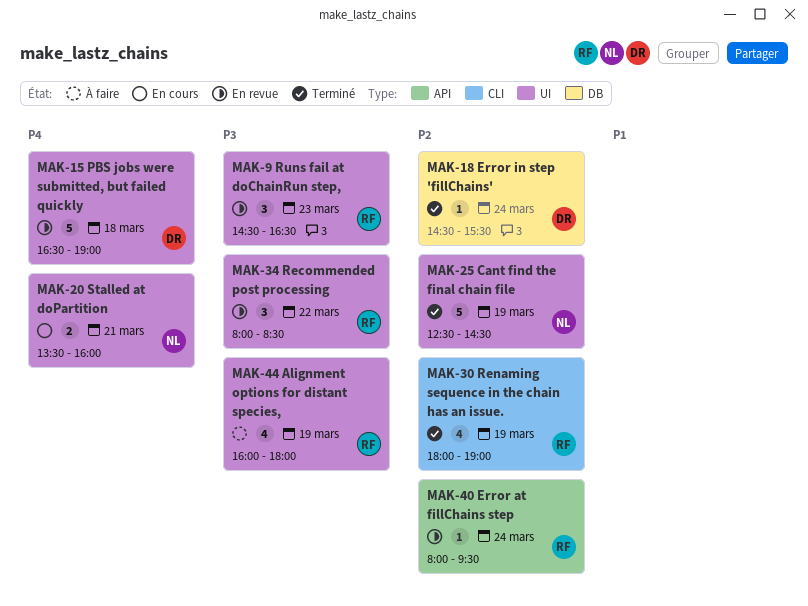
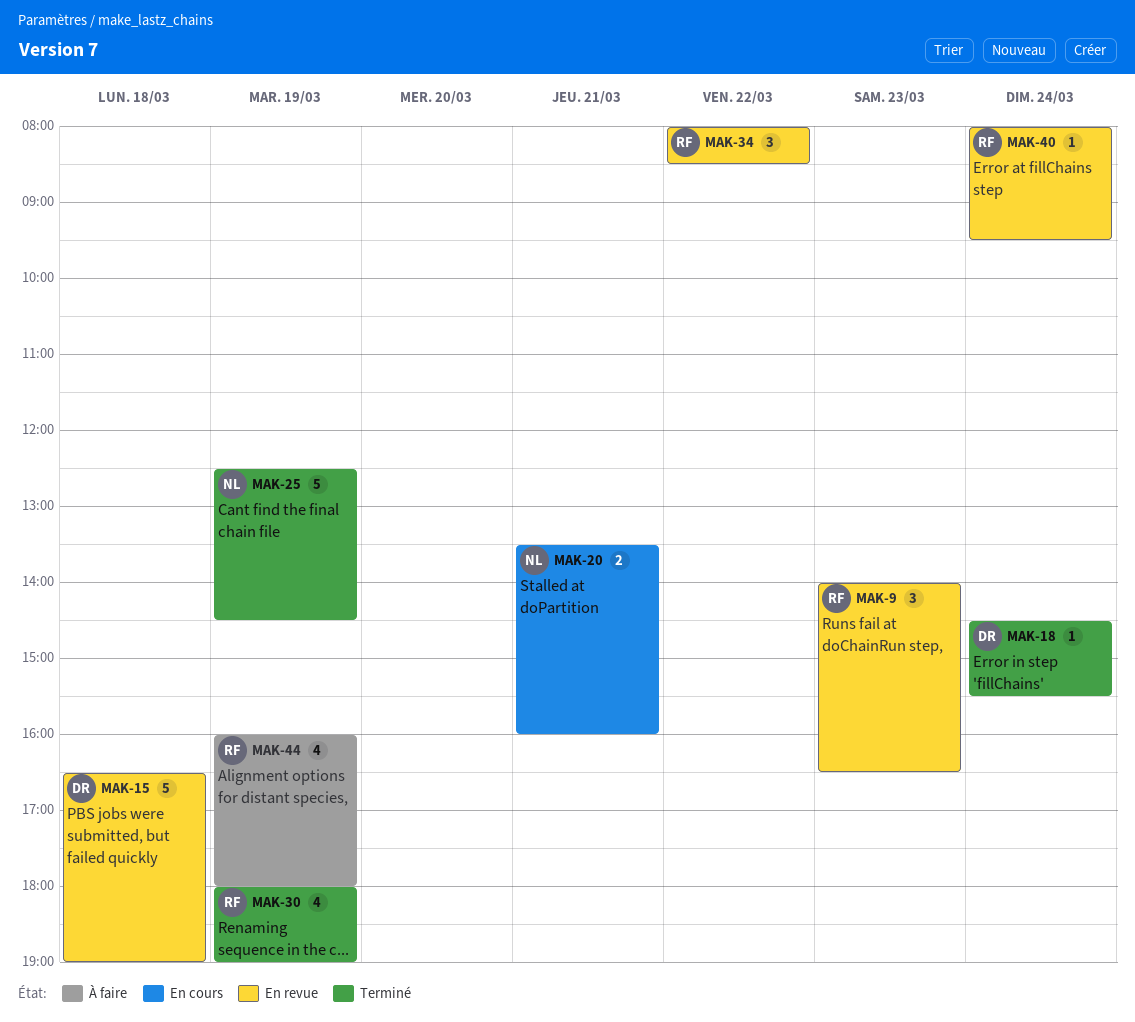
MAK-9, begins: 14:30 -> 14:00

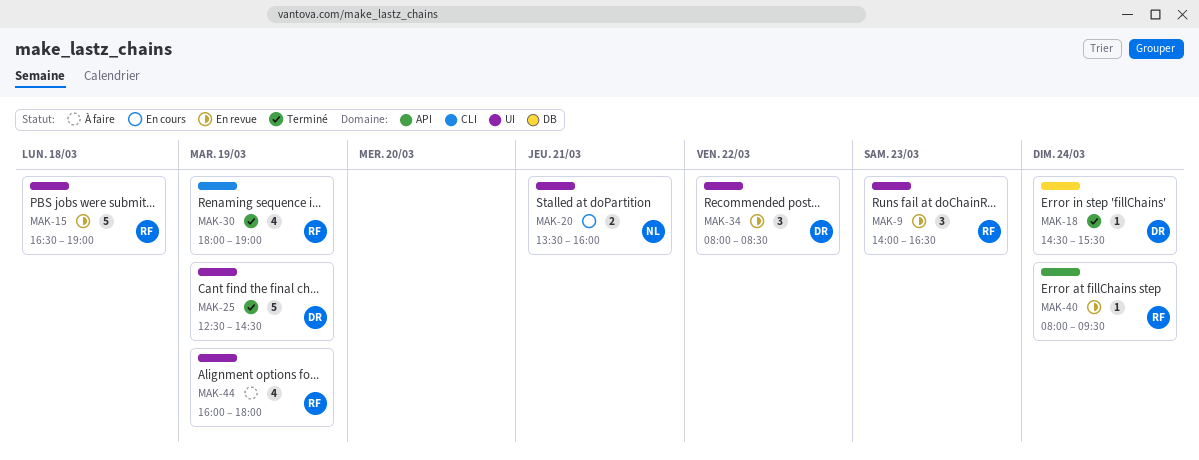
MAK-15, owner: DR -> RF
MAK-25, owner: NL -> DR
MAK-34, owner: RF -> DR

